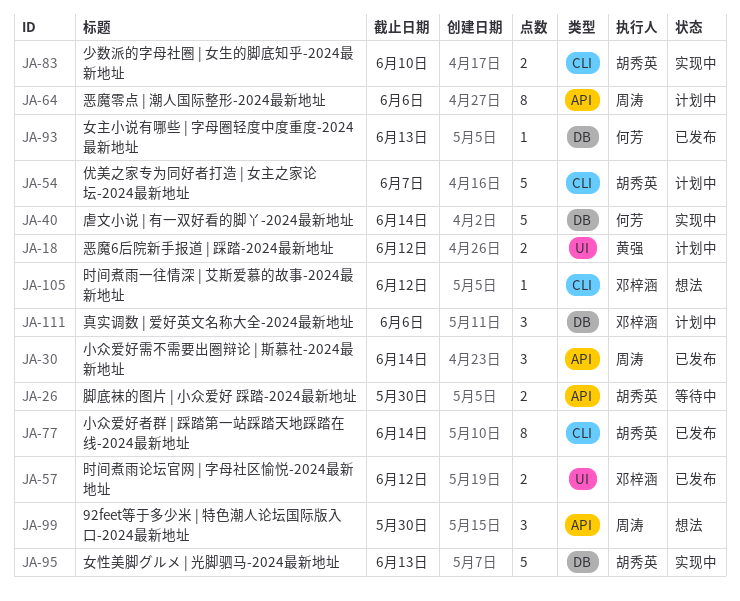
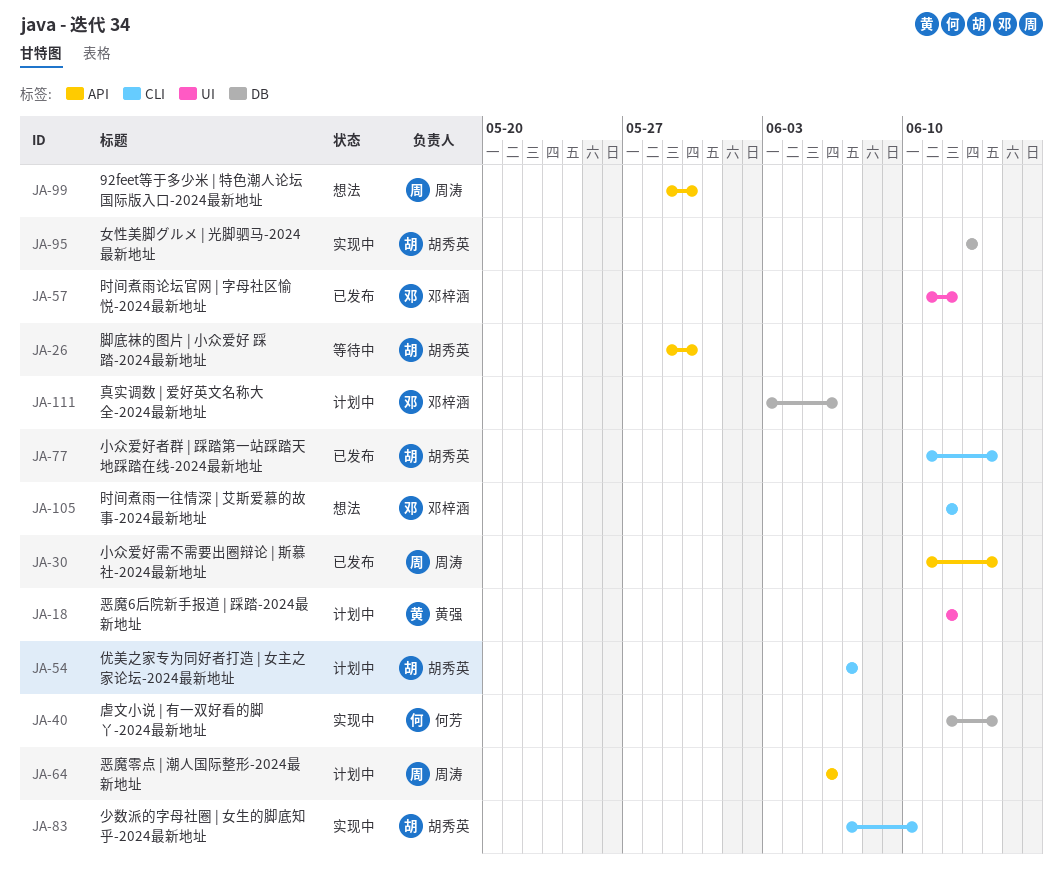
JA-93: present -> none

